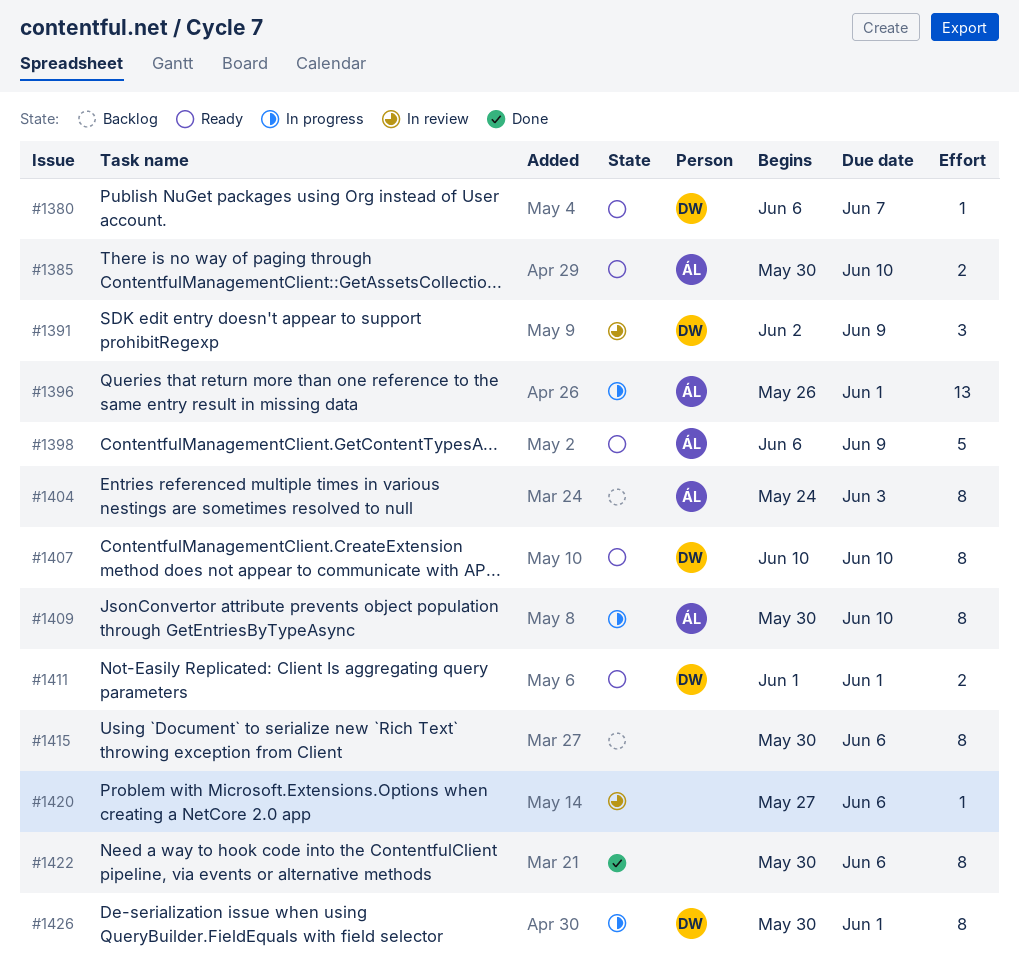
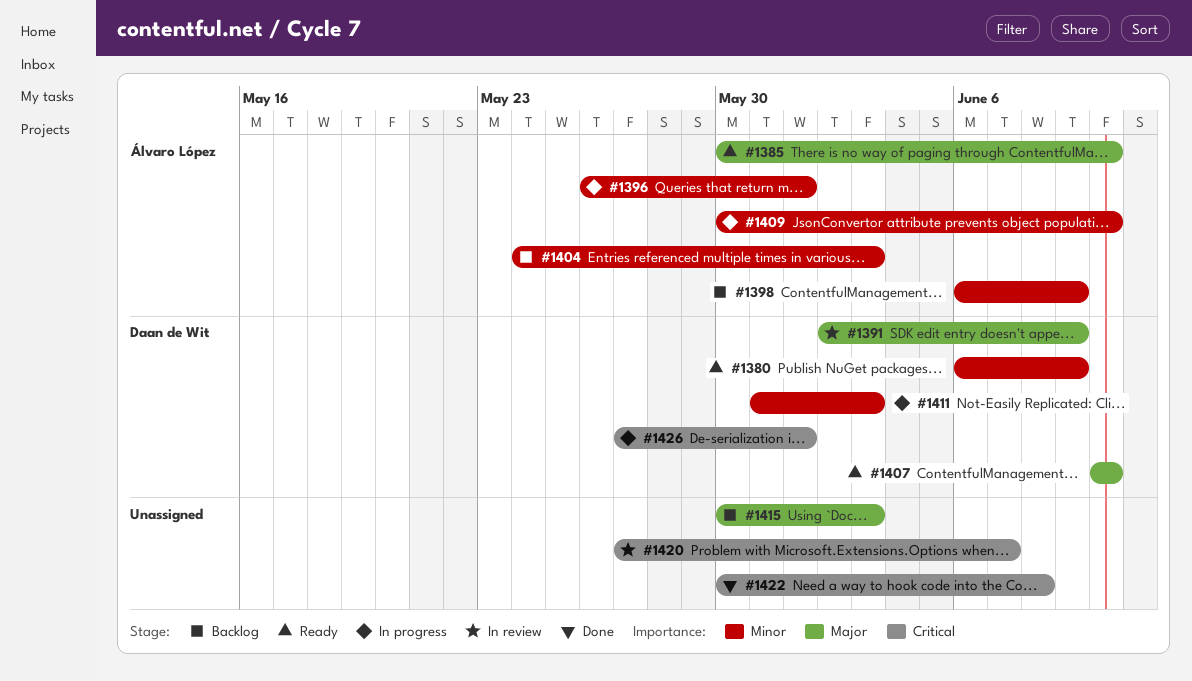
#1380, due: Jun 7 -> Jun 9
#1398, status: Ready -> Backlog
#1411, status: Ready -> In progress
#1411, start: Jun 1 -> May 31
#1411, due: Jun 1 -> Jun 3
#1415, due: Jun 6 -> Jun 3
#1420, due: Jun 6 -> Jun 7
#1422, due: Jun 6 -> Jun 8
#1426, start: May 30 -> May 27

